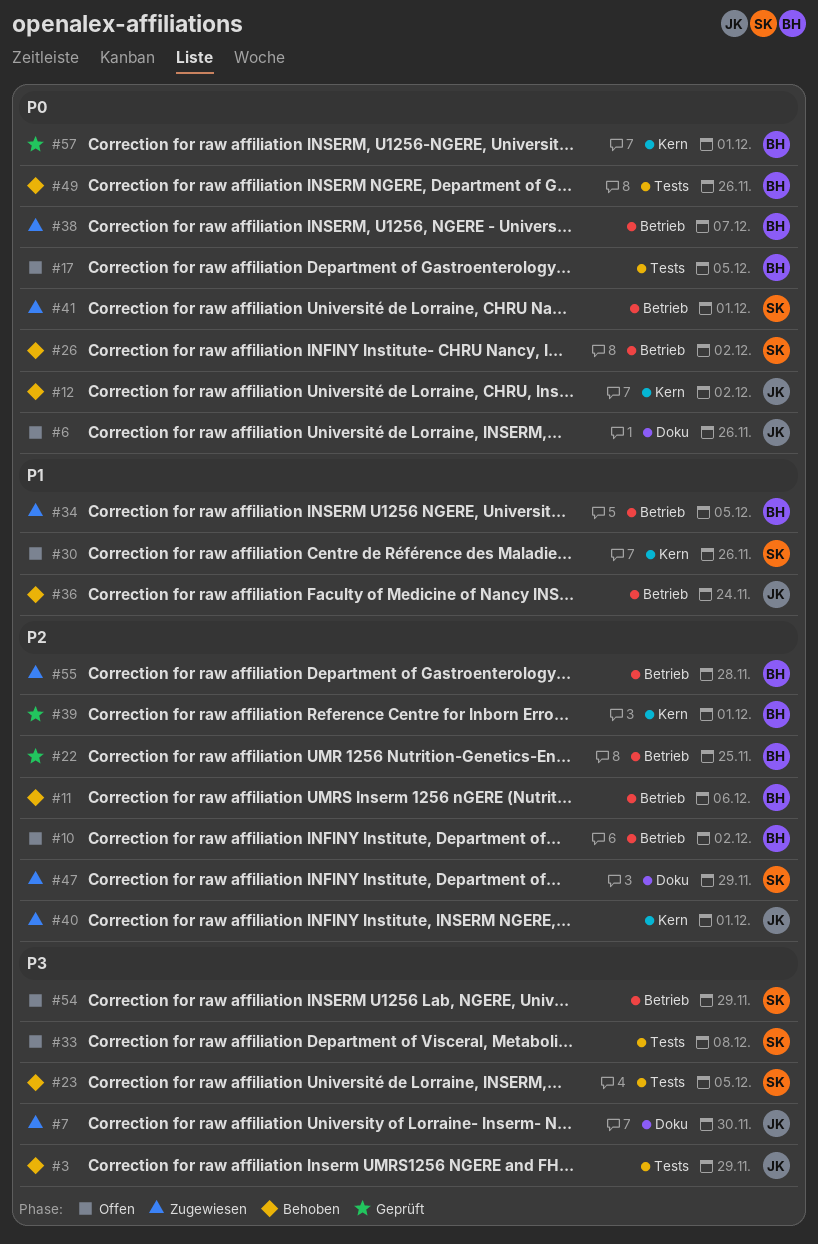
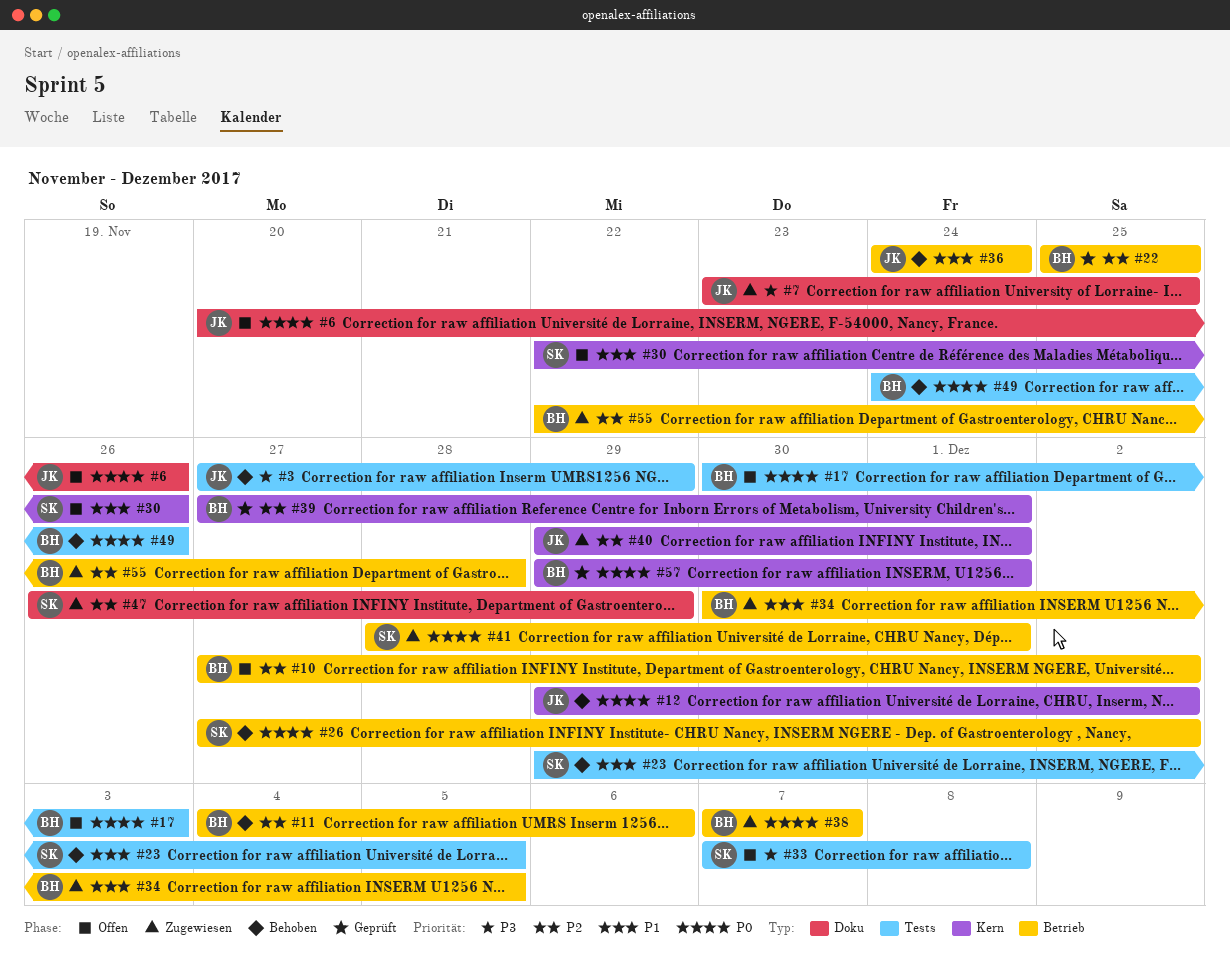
#7, due: Nov 30 -> Nov 25
#17, due: Dec 5 -> Dec 3
#23, priority: P3 -> P1
#54: present -> none

